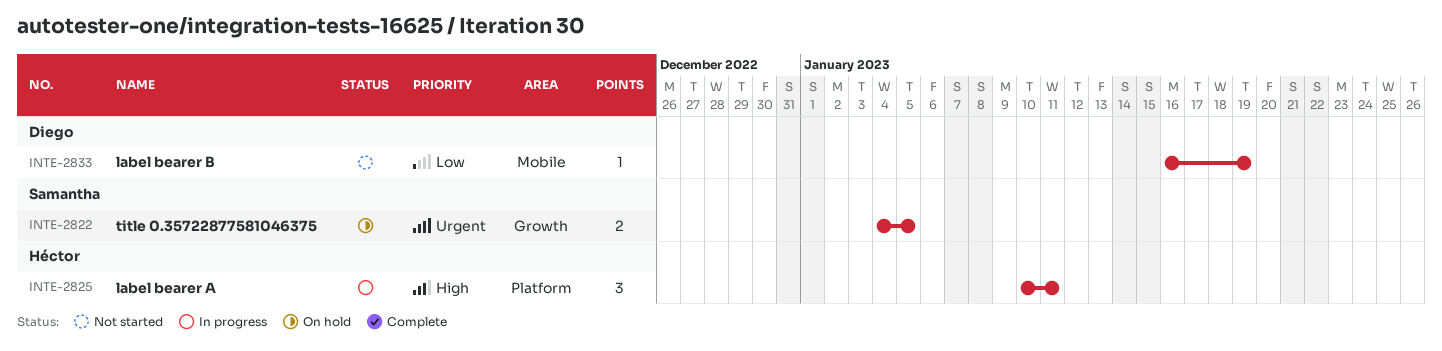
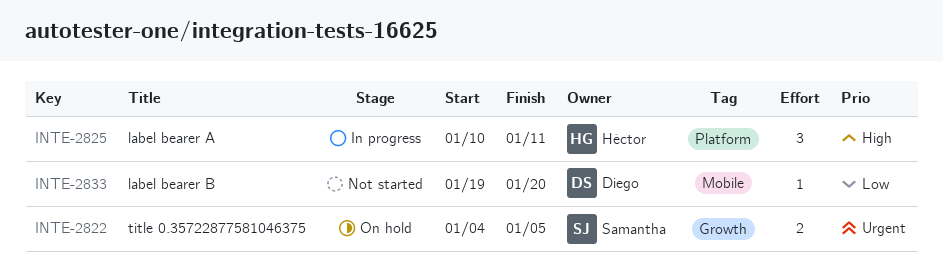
INTE-2833, start: Jan 16 -> Jan 19
INTE-2833, due: Jan 19 -> Jan 20

